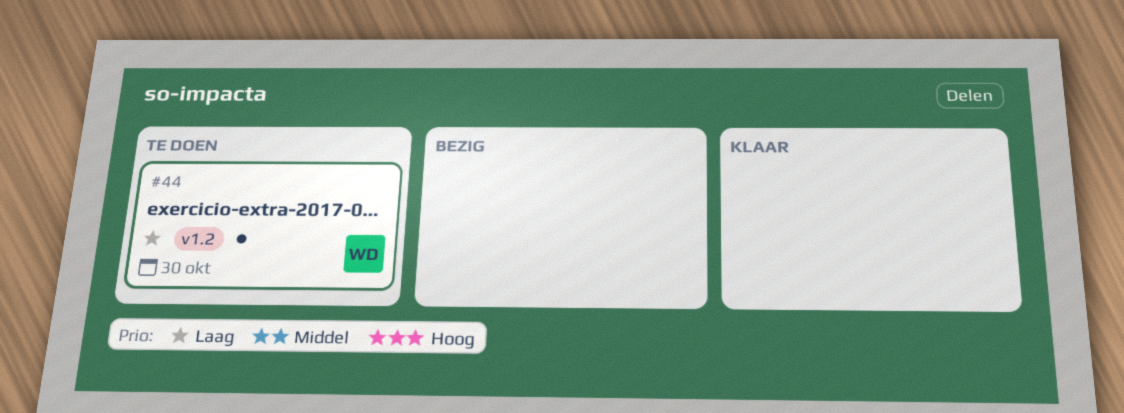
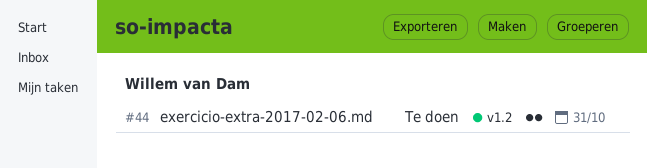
#44, estimate: 1 -> 2
#44, due: Oct 30 -> Oct 31

